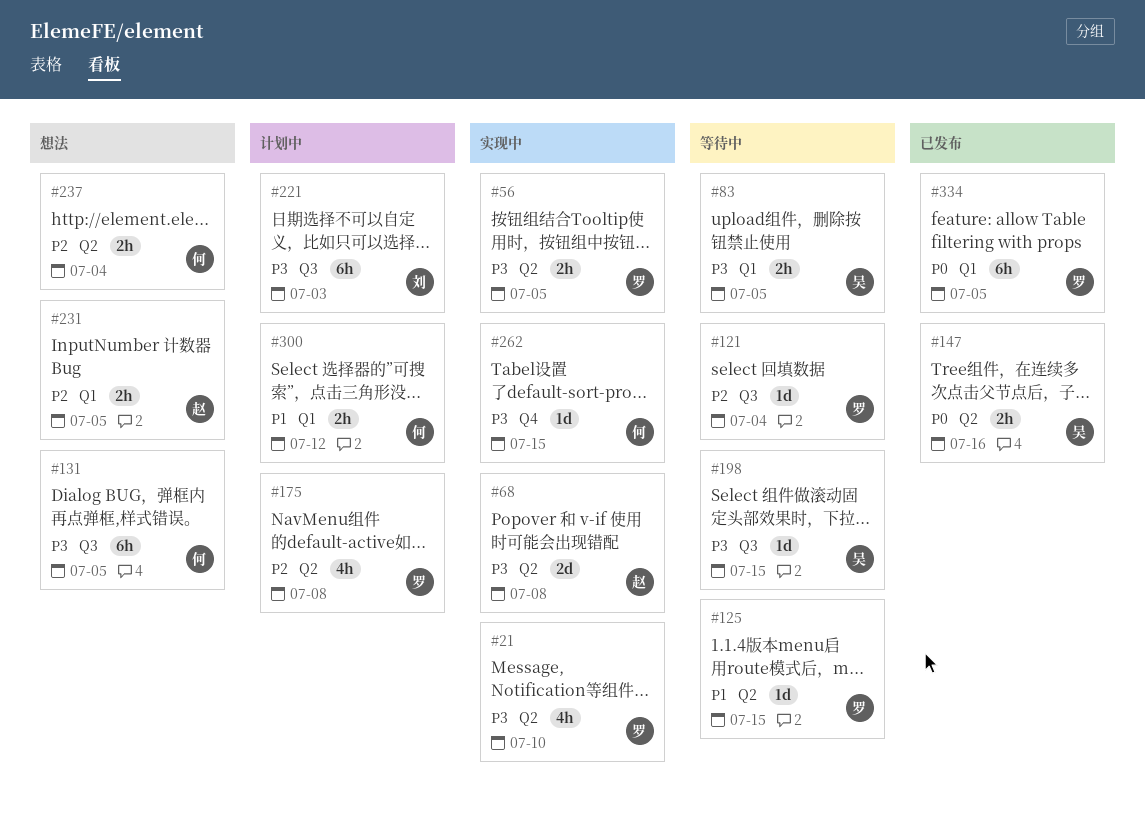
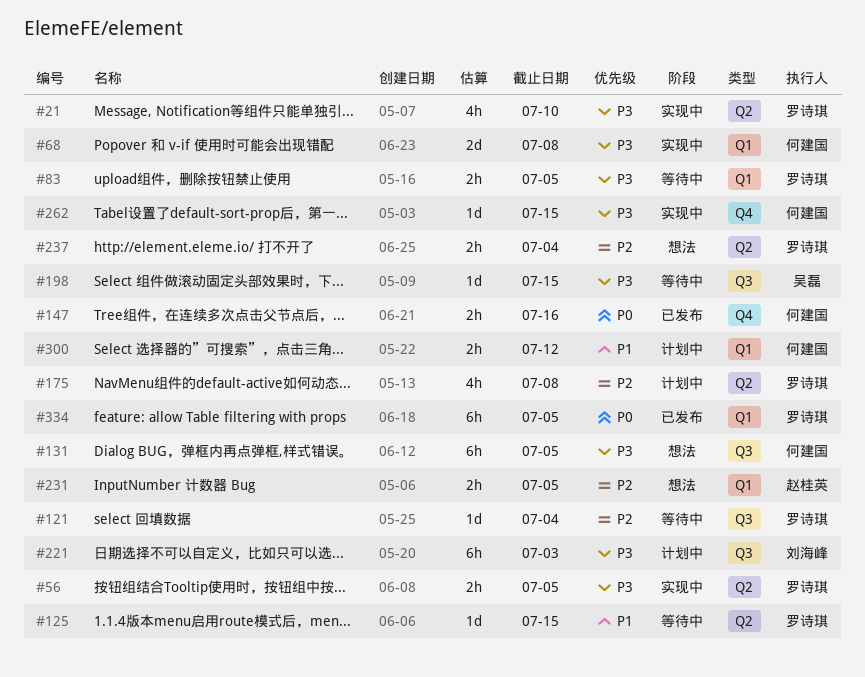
#68, owner: 赵桂英 -> 何建国
#68, label: Q2 -> Q1
#83, owner: 吴磊 -> 罗诗琪
#147, owner: 吴磊 -> 何建国
#147, label: Q2 -> Q4
#237, owner: 何建国 -> 罗诗琪

